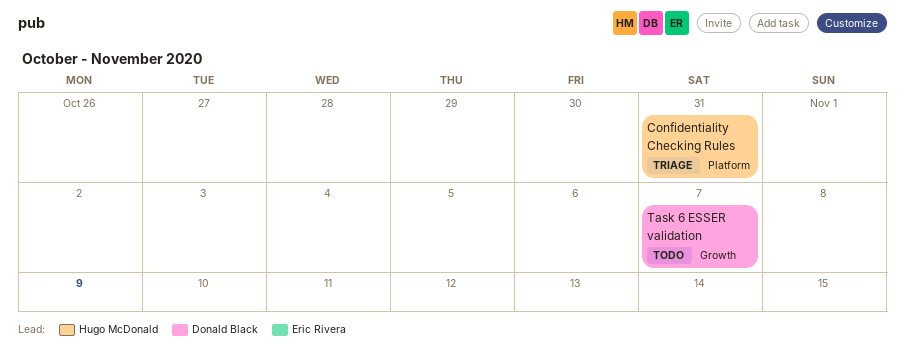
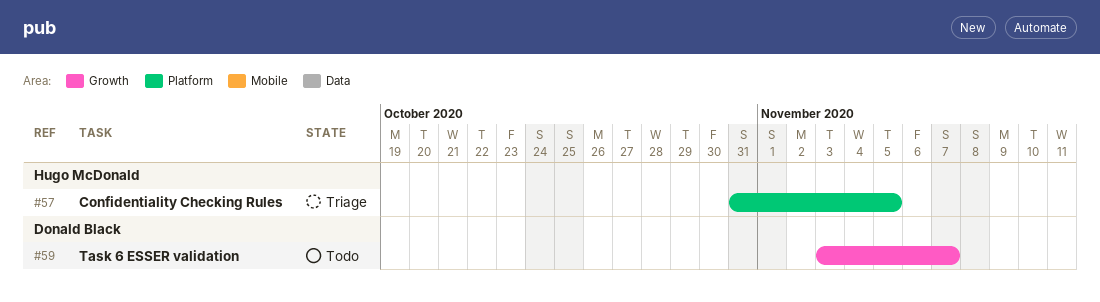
Confidentiality Checking Rules, due: Oct 31 -> Nov 5

